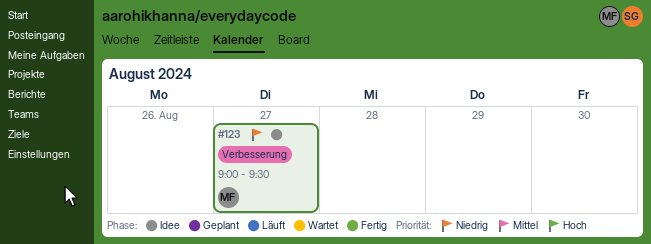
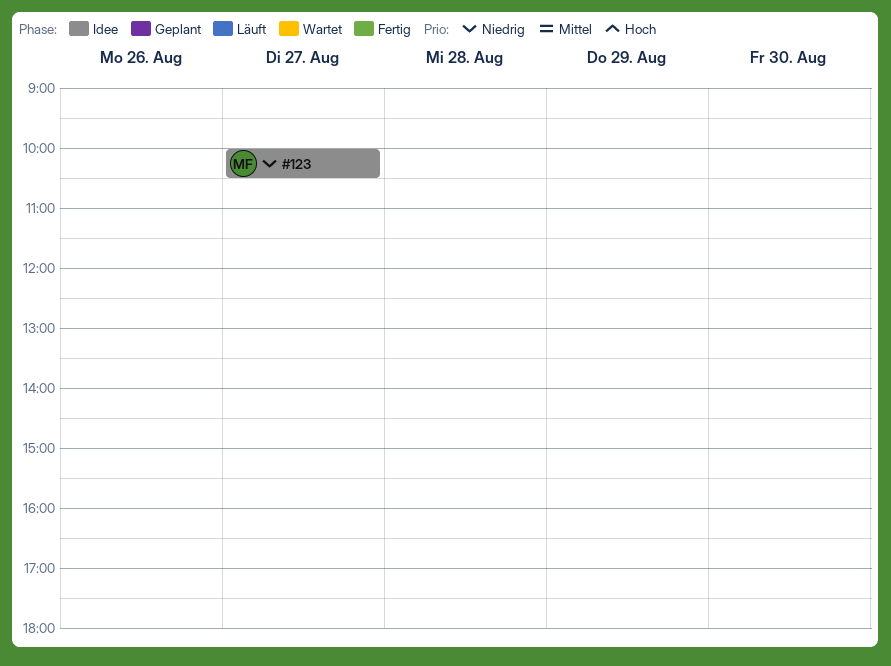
#123, begins: 09:00 -> 10:00
#123, ends: 09:30 -> 10:30

